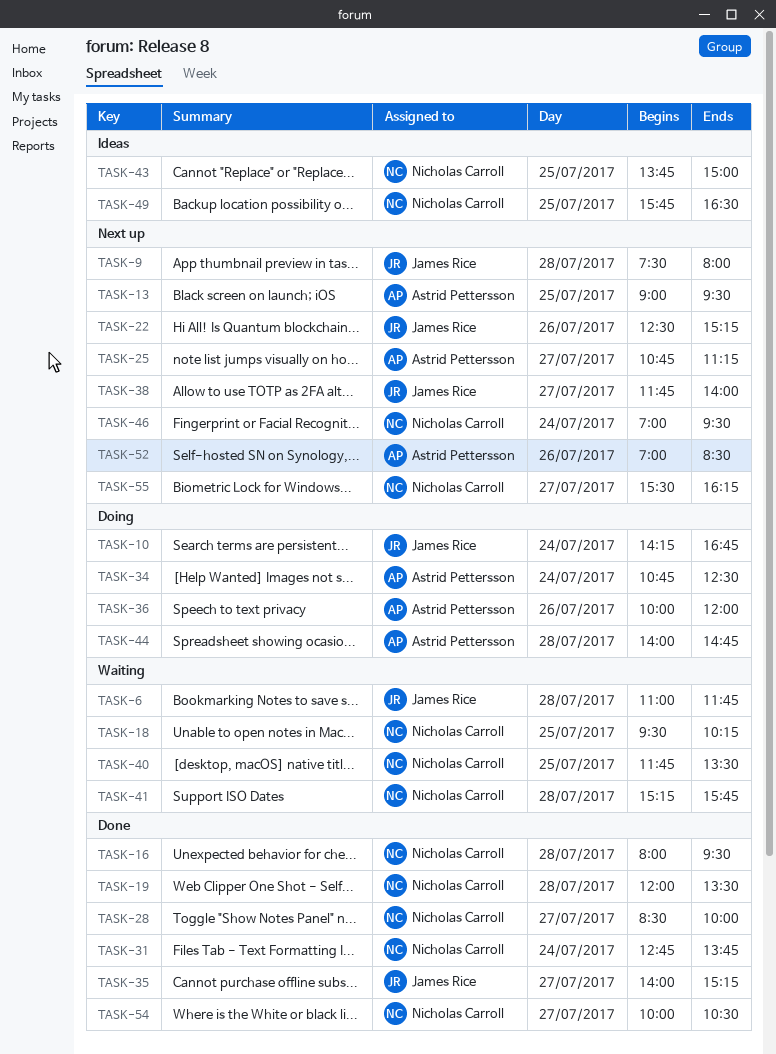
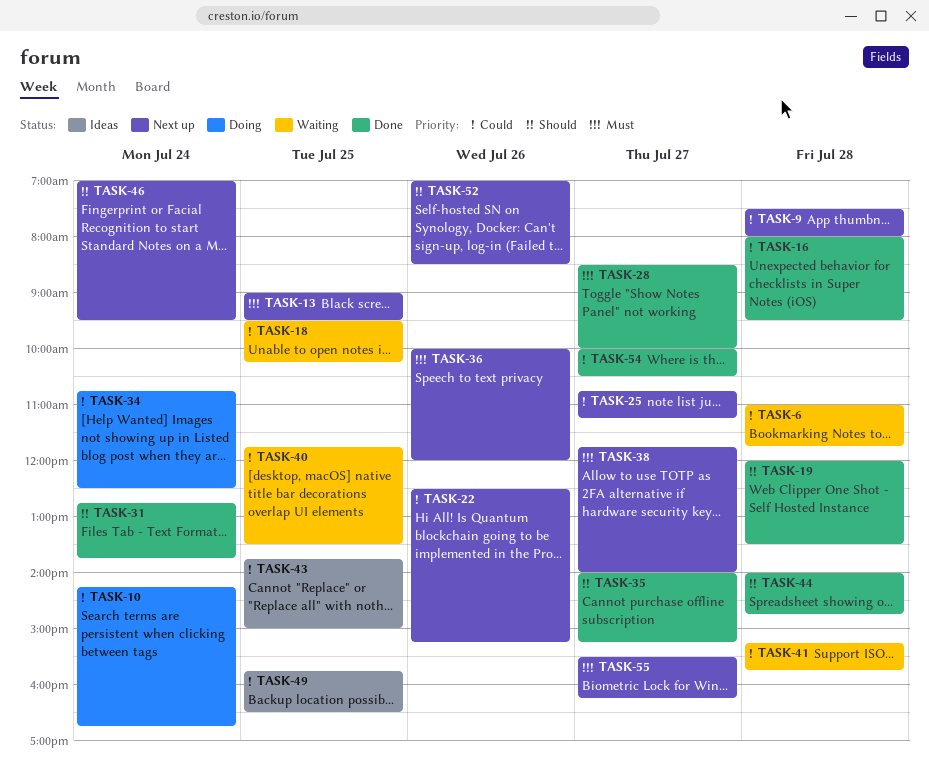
TASK-36, status: Doing -> Next up
TASK-44, status: Doing -> Done

